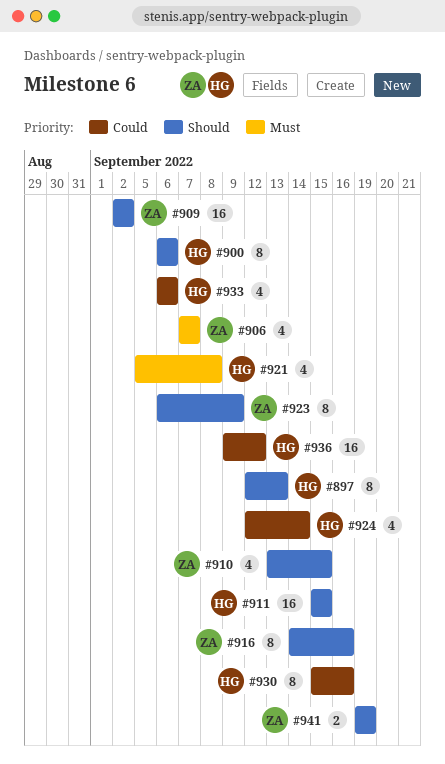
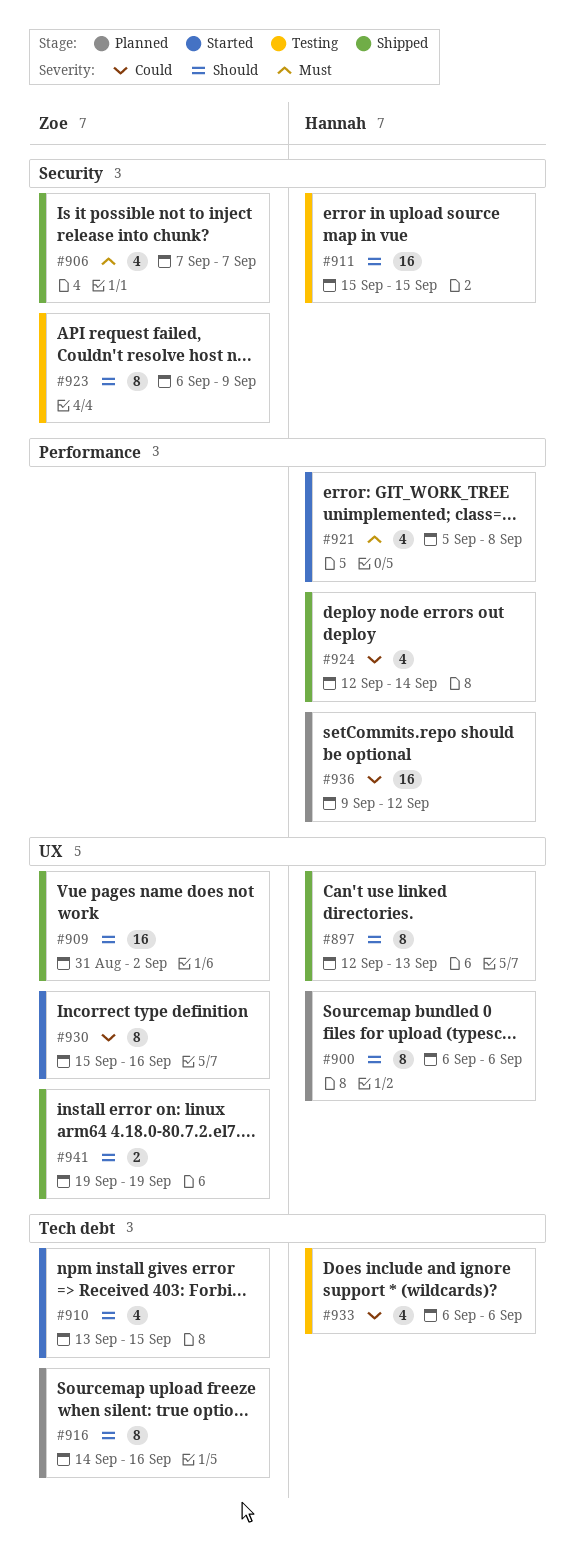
#909, start: Sep 2 -> Aug 31
#930, owner: Hannah -> Zoe

